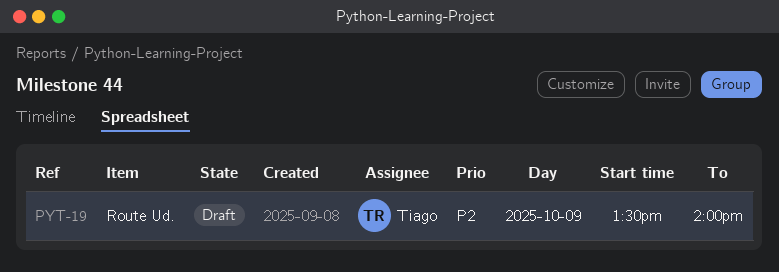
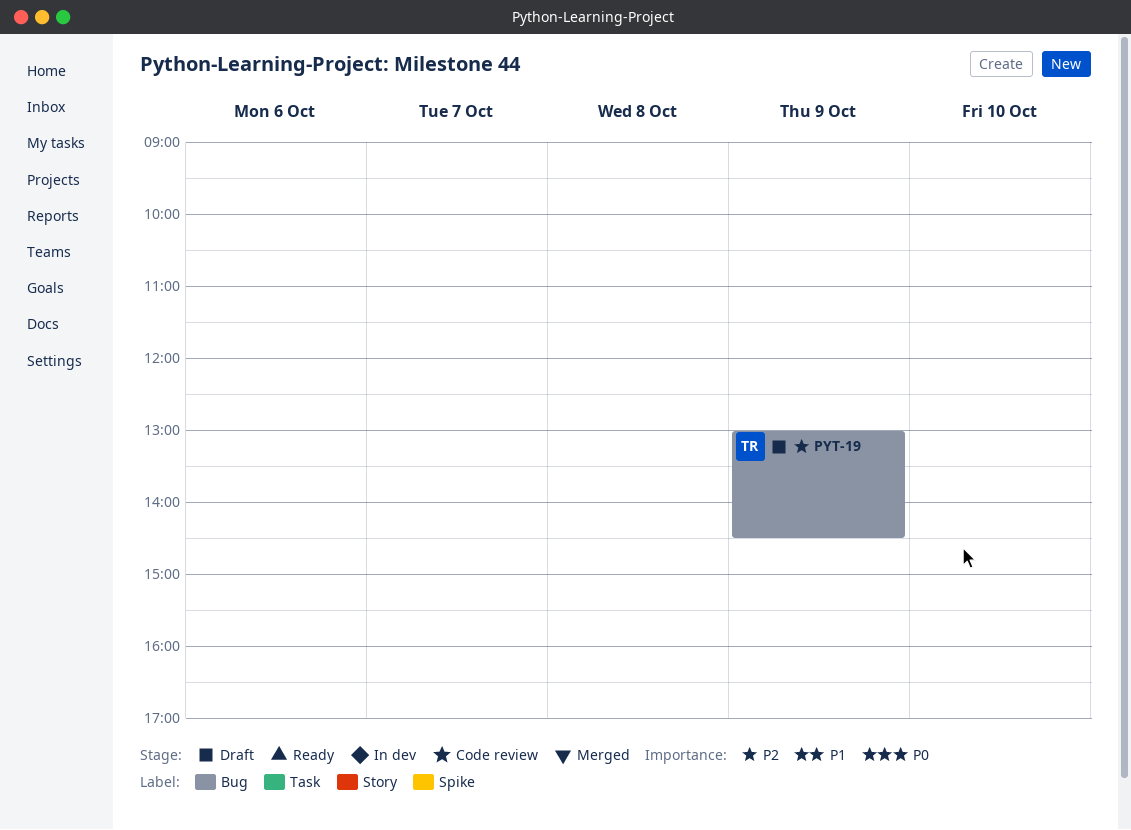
PYT-19, begins: 13:30 -> 13:00
PYT-19, ends: 14:00 -> 14:30

